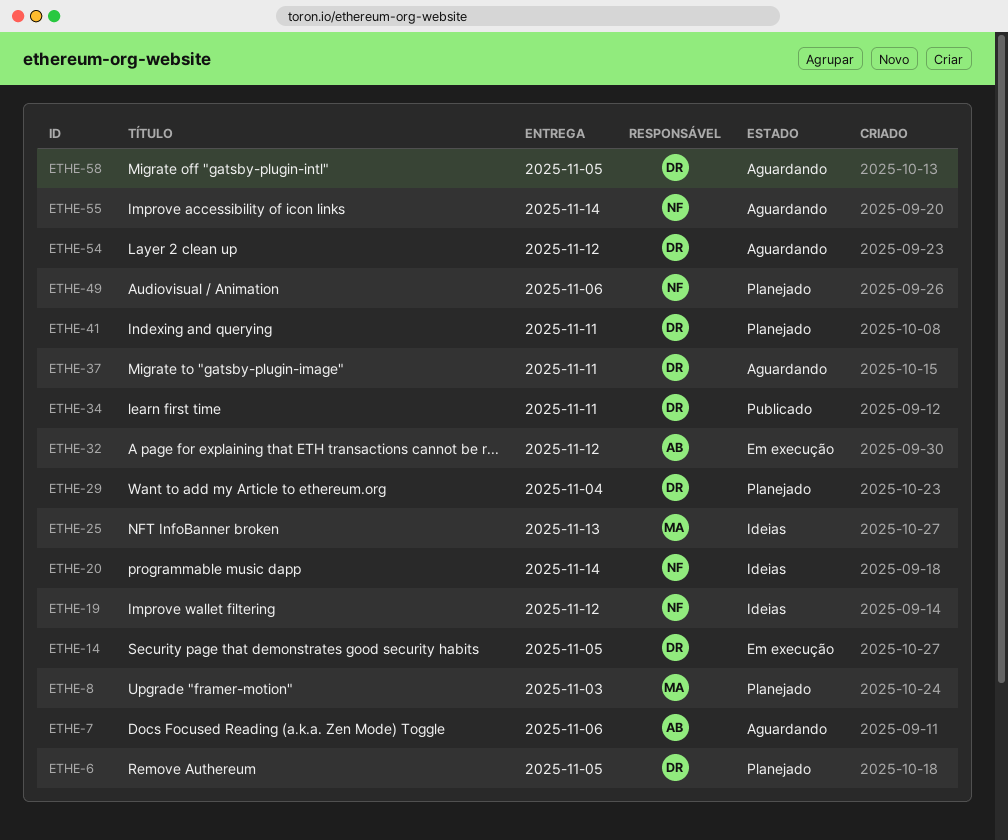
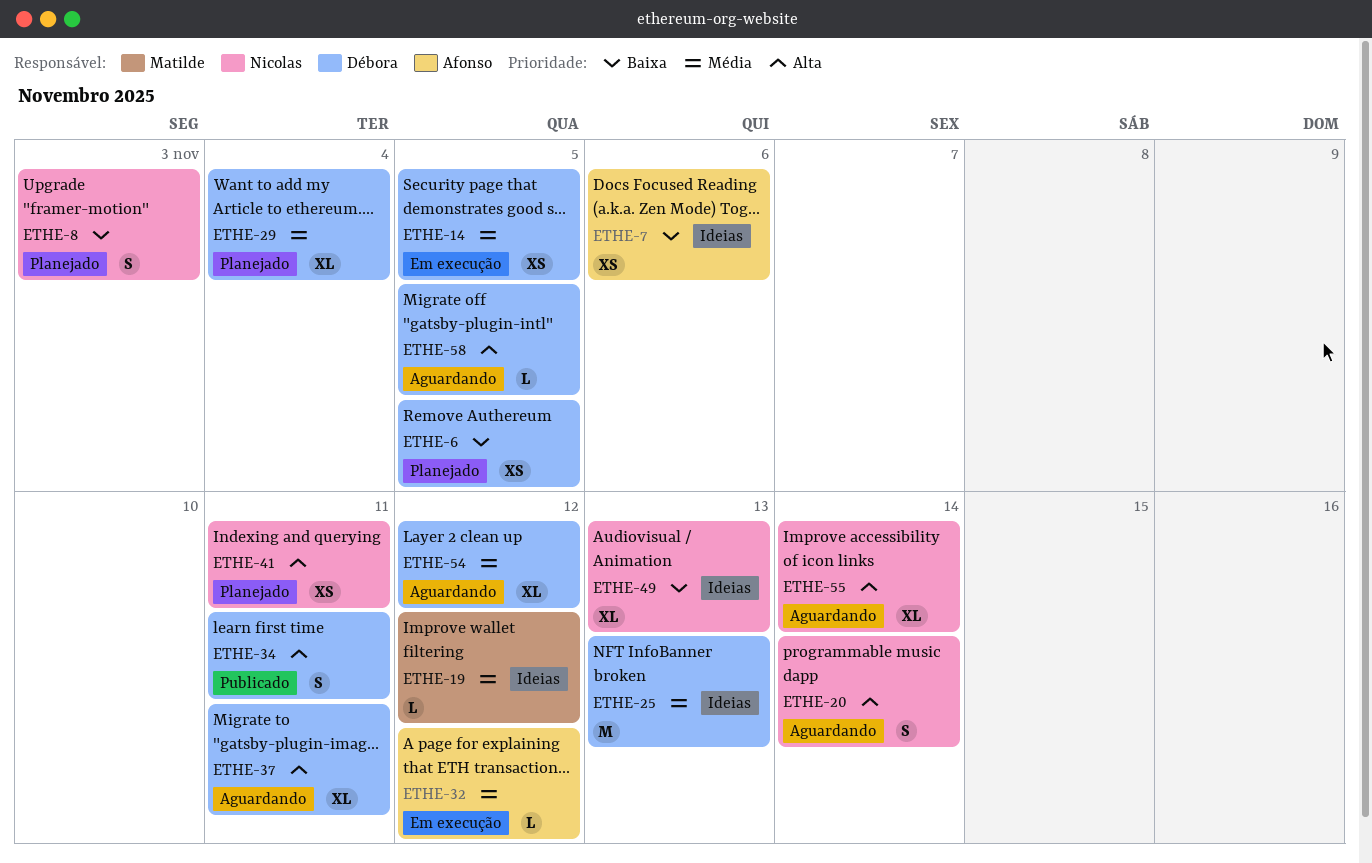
ETHE-7, status: Aguardando -> Ideias
ETHE-8, owner: Matilde -> Nicolas
ETHE-19, owner: Nicolas -> Matilde
ETHE-20, status: Ideias -> Aguardando
ETHE-25, owner: Matilde -> Débora
ETHE-41, owner: Débora -> Nicolas
ETHE-49, status: Planejado -> Ideias
ETHE-49, due: Nov 6 -> Nov 13

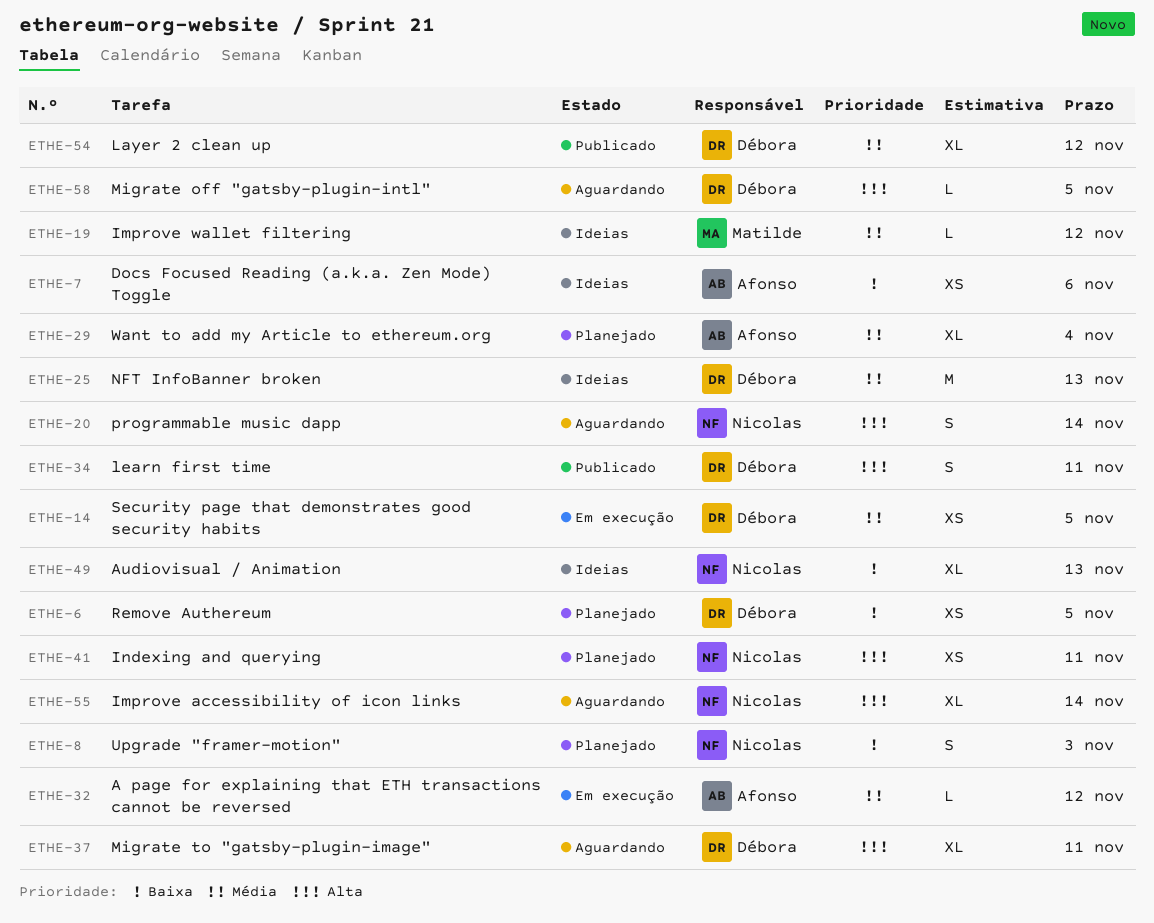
ETHE-29, owner: Débora -> Afonso
ETHE-54, status: Aguardando -> Publicado

